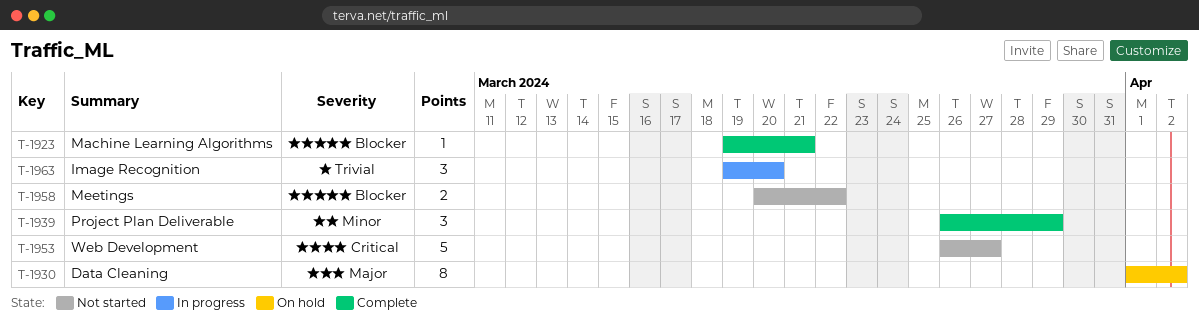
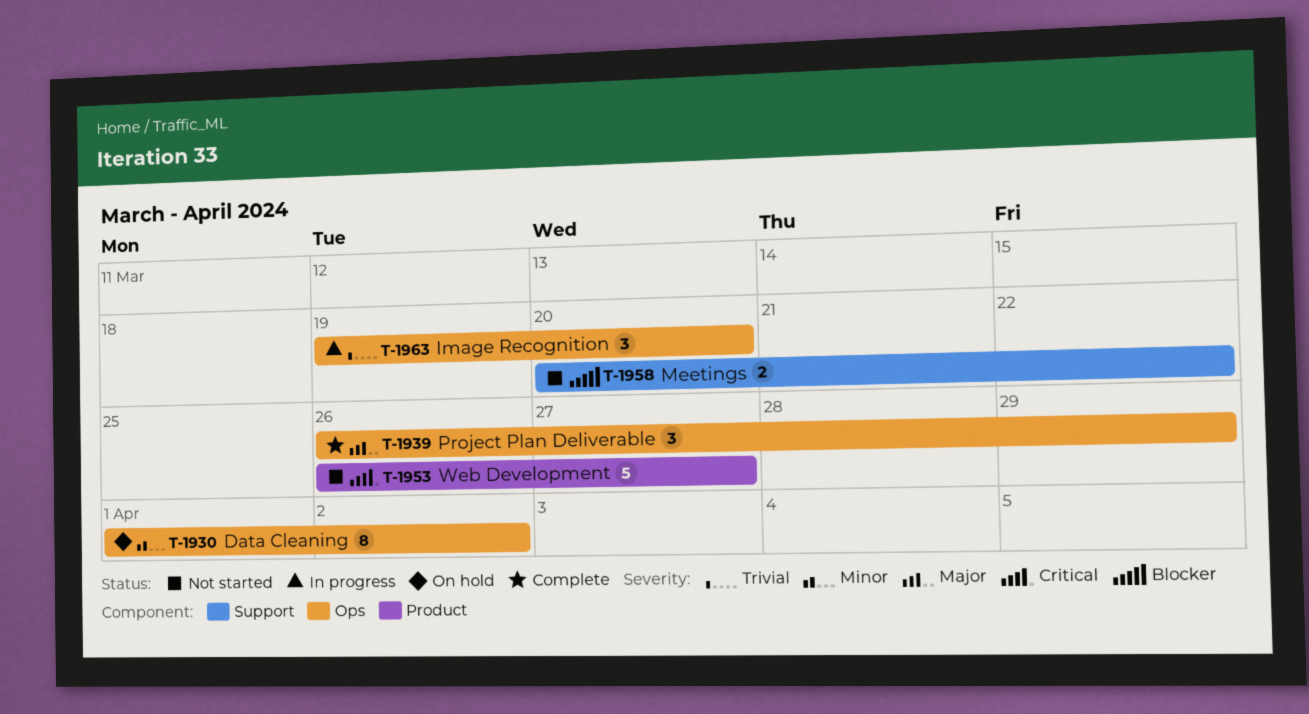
T-1923: present -> none
T-1930, priority: Major -> Minor
T-1939, priority: Minor -> Major

